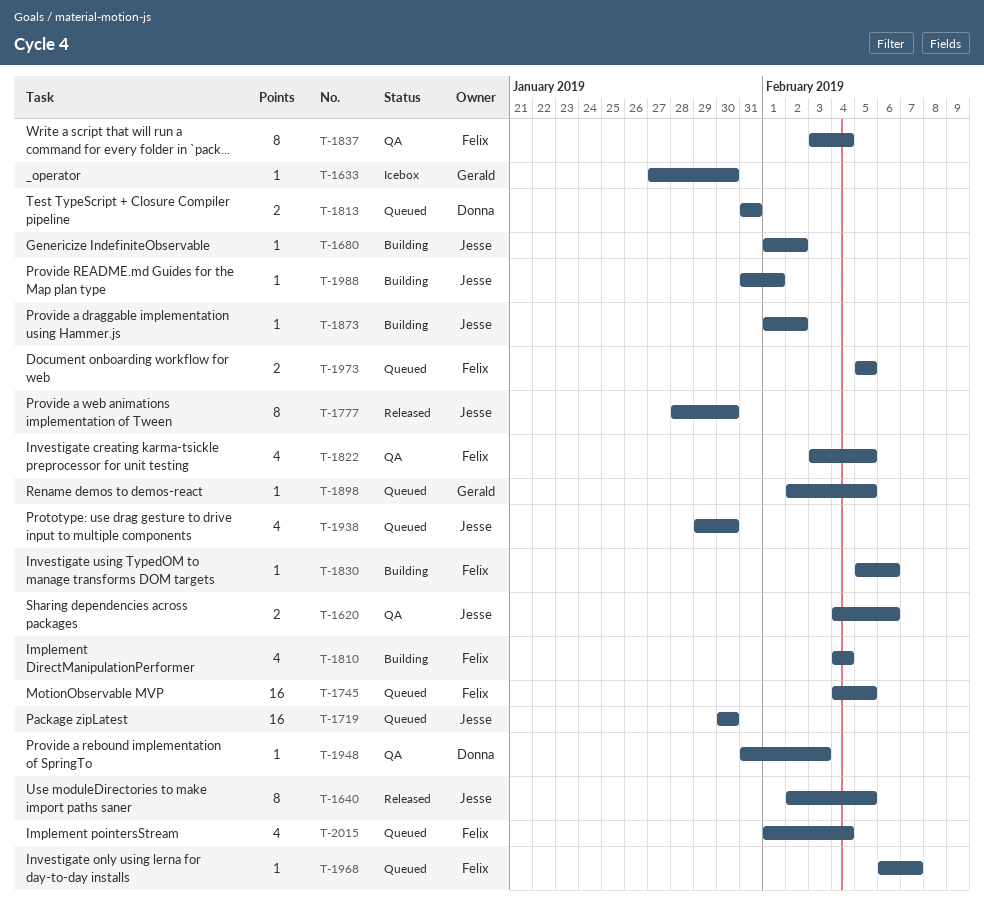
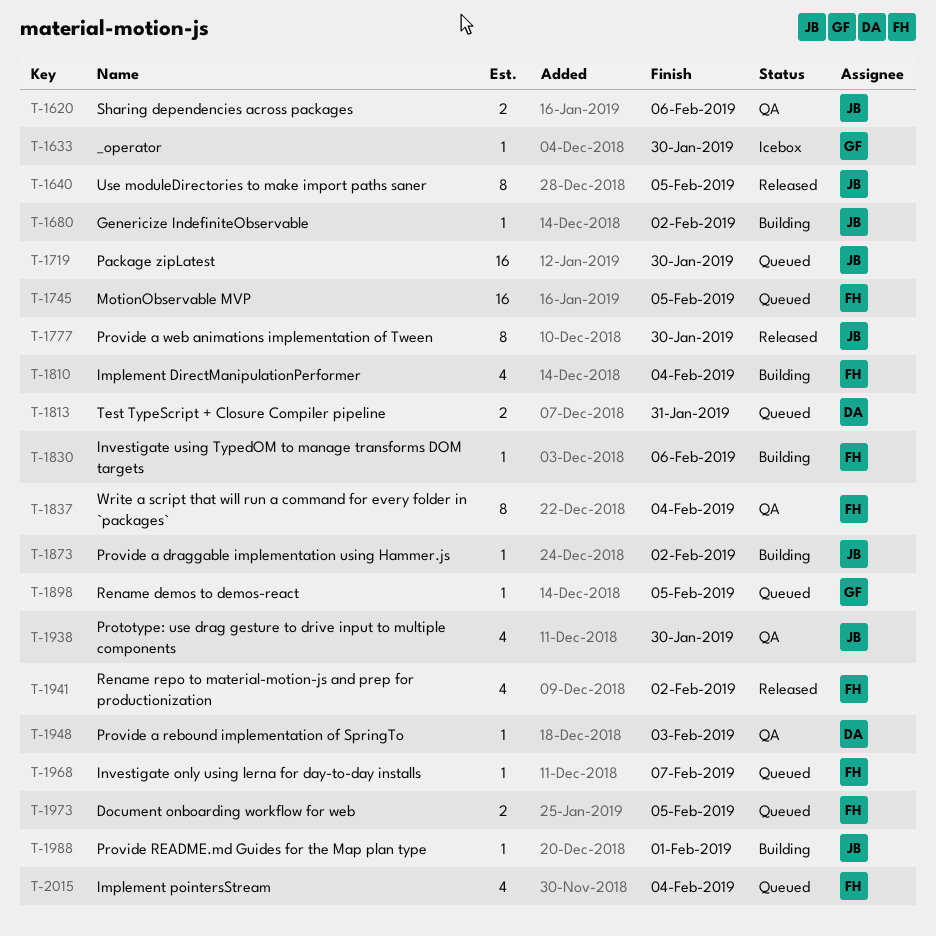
T-1822: present -> none
T-1938, status: Queued -> QA
T-1941: none -> present

